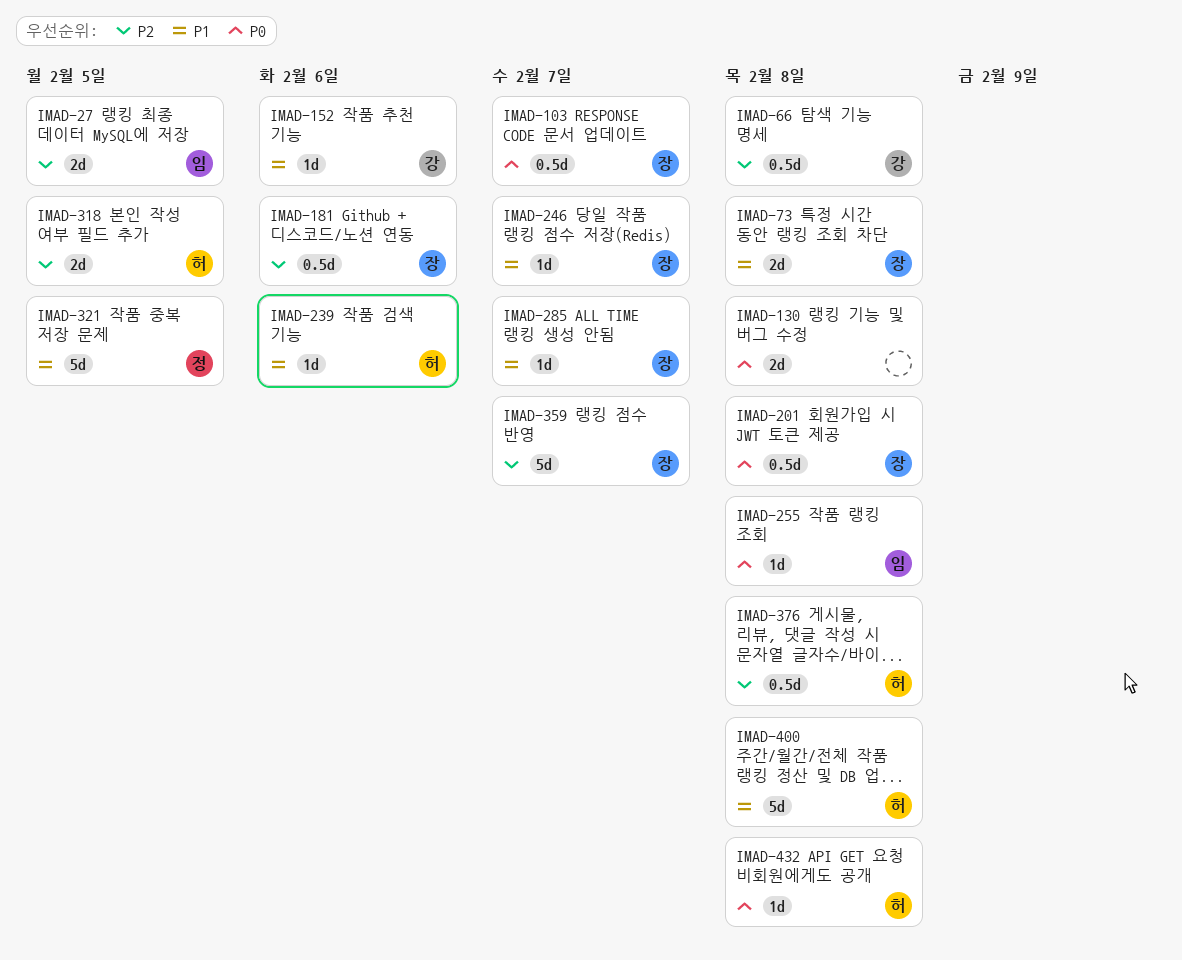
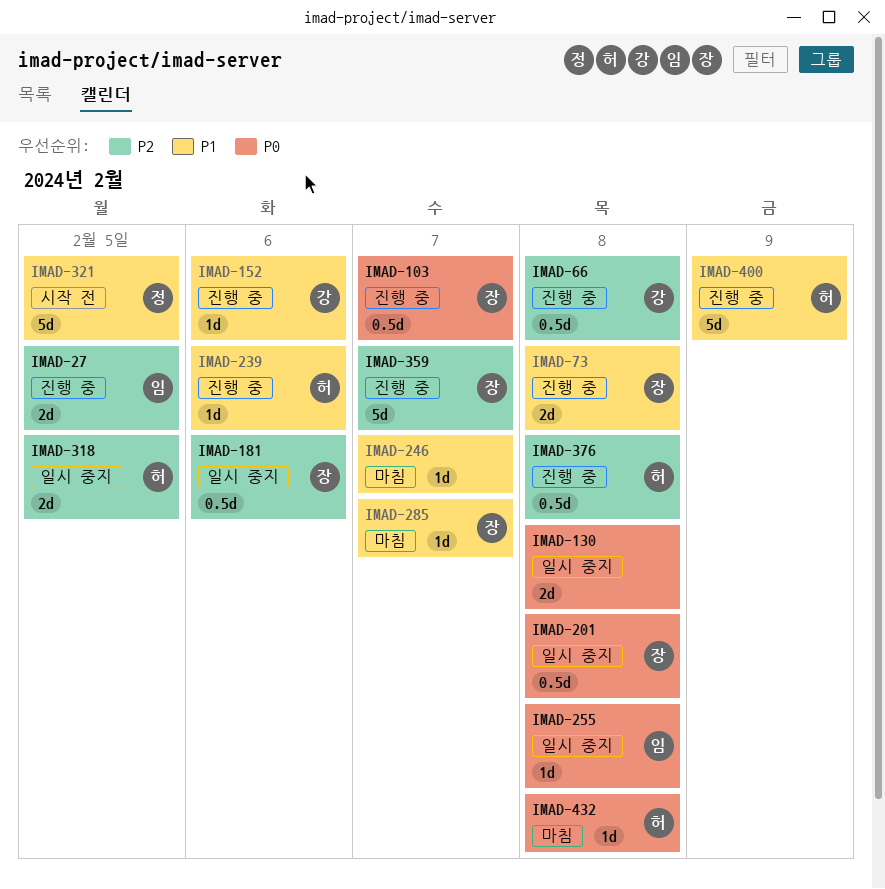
IMAD-246, owner: 장 -> none
IMAD-400, due: Feb 8 -> Feb 9

